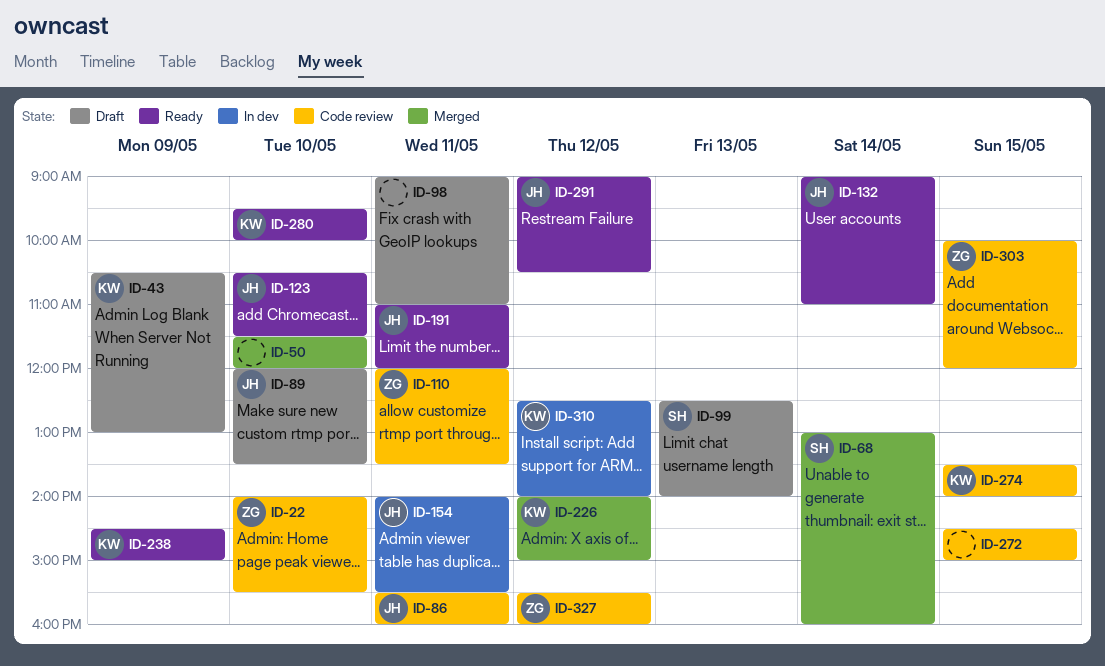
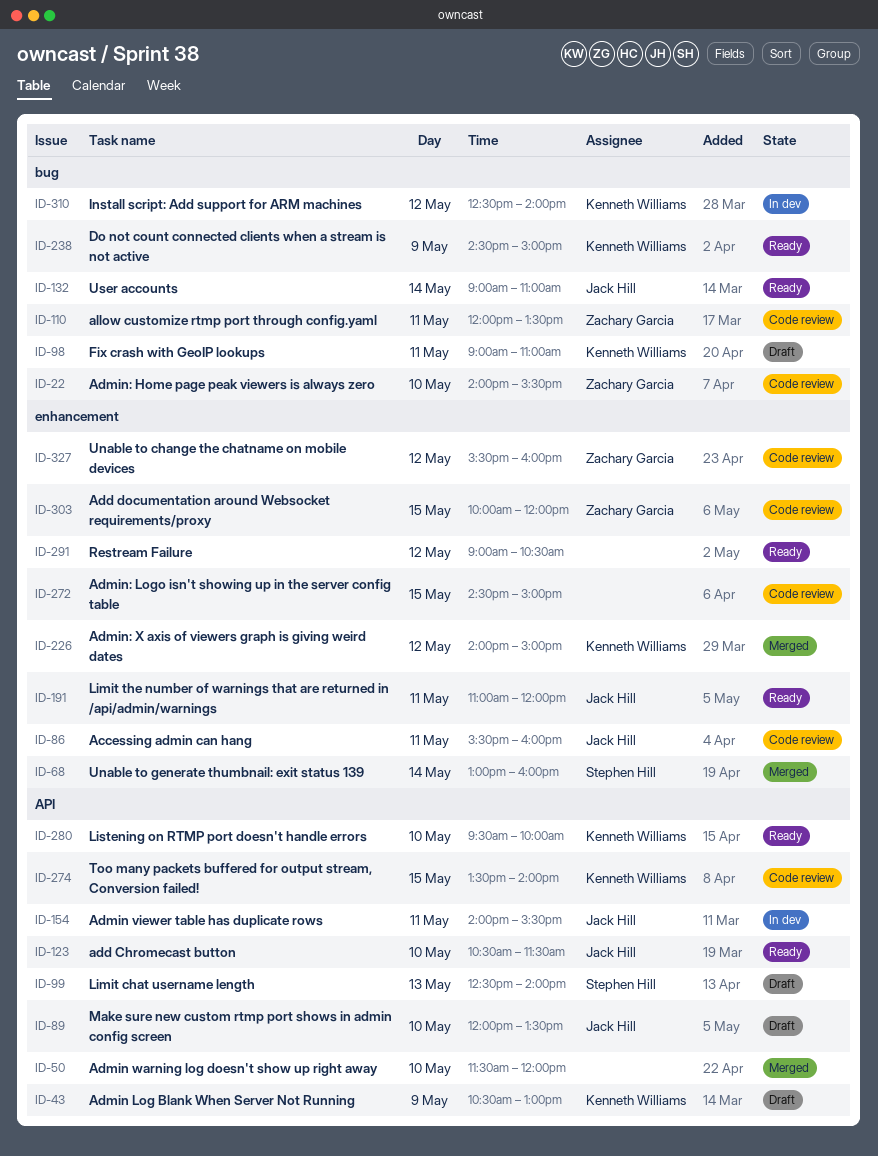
ID-98, owner: none -> Kenneth Williams
ID-291, owner: Jack Hill -> none

